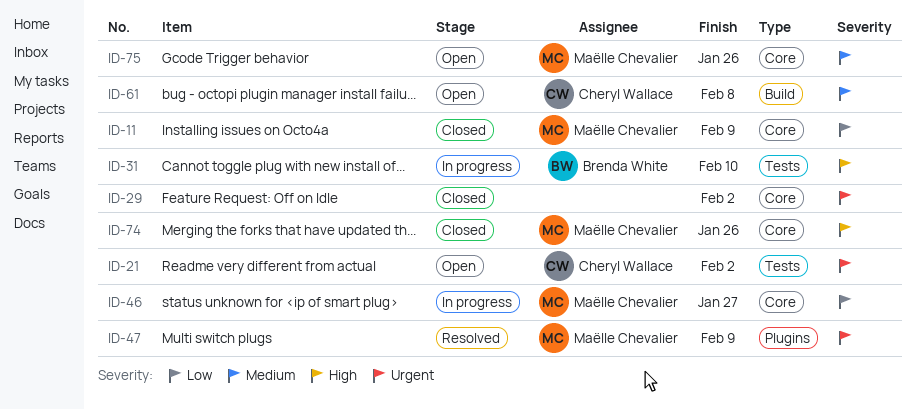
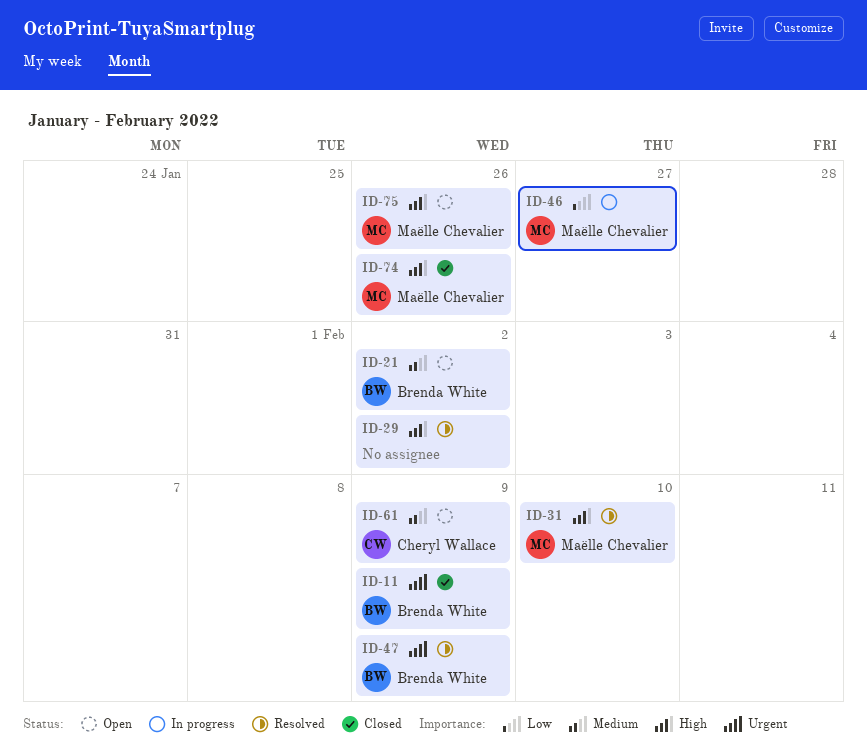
ID-11, owner: Maëlle Chevalier -> Brenda White
ID-11, priority: Low -> Urgent
ID-21, owner: Cheryl Wallace -> Brenda White
ID-21, priority: Urgent -> Medium
ID-29, status: Closed -> Resolved
ID-29, priority: Urgent -> High
ID-31, status: In progress -> Resolved
ID-31, owner: Brenda White -> Maëlle Chevalier
ID-47, owner: Maëlle Chevalier -> Brenda White
ID-61, due: Feb 8 -> Feb 9
ID-75, priority: Medium -> High

